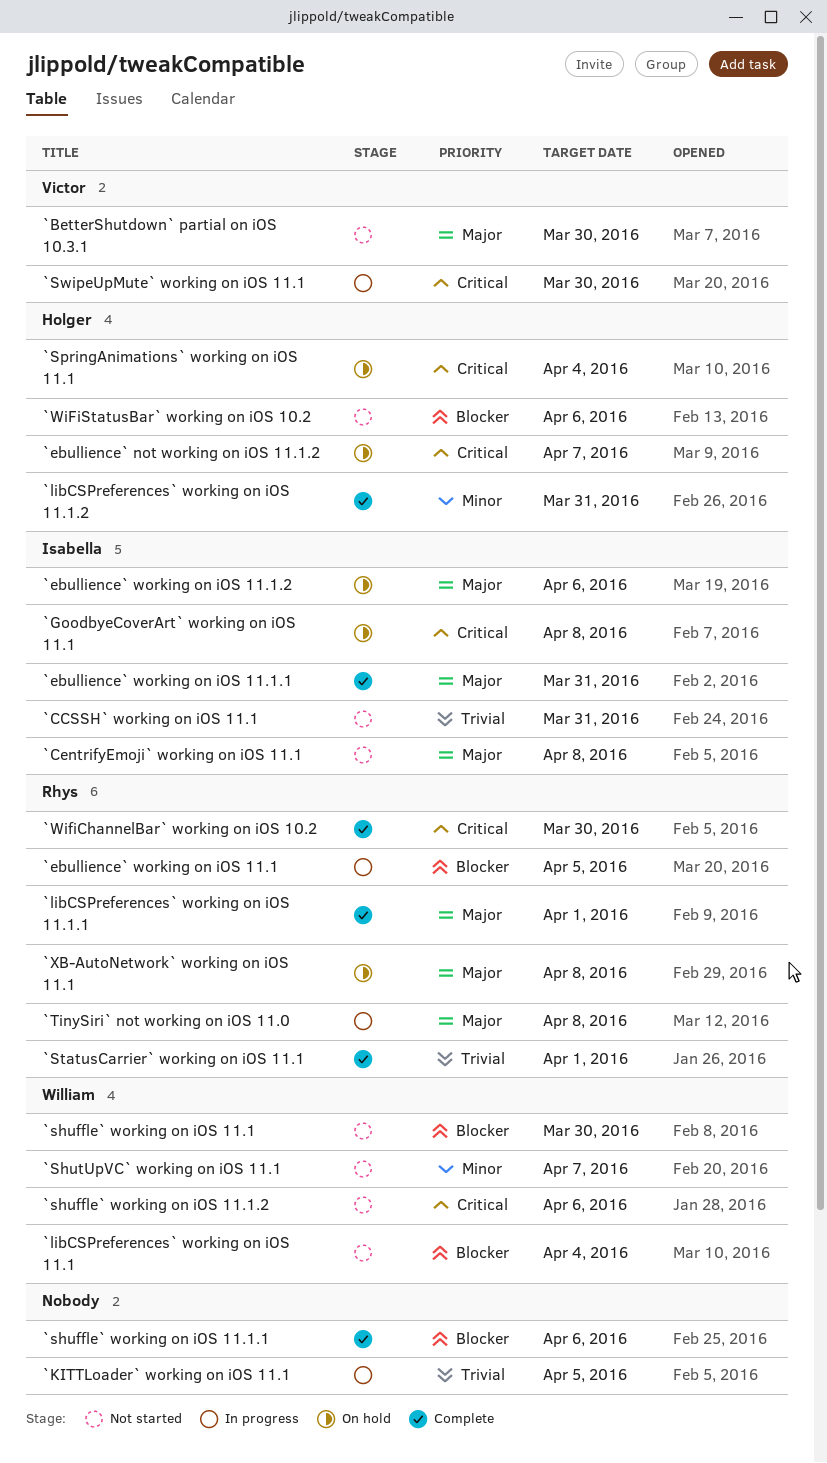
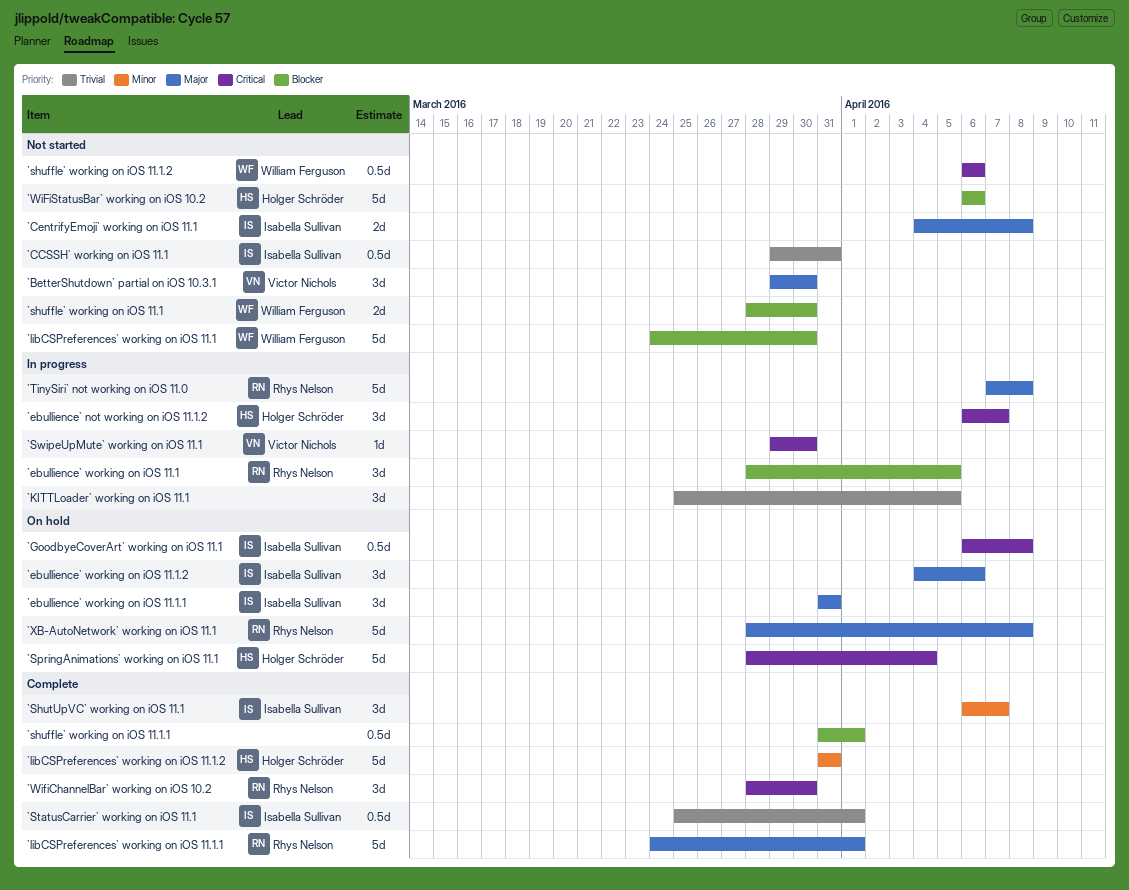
`ebullience` not working on iOS 11.1.2, status: On hold -> In progress
`ebullience` working on iOS 11.1.1, status: Complete -> On hold
`libCSPreferences` working on iOS 11.1, due: Apr 4 -> Mar 30
`shuffle` working on iOS 11.1.1, due: Apr 6 -> Apr 1
`ShutUpVC` working on iOS 11.1, status: Not started -> Complete
`ShutUpVC` working on iOS 11.1, owner: William Ferguson -> Isabella Sullivan
`StatusCarrier` working on iOS 11.1, owner: Rhys Nelson -> Isabella Sullivan

